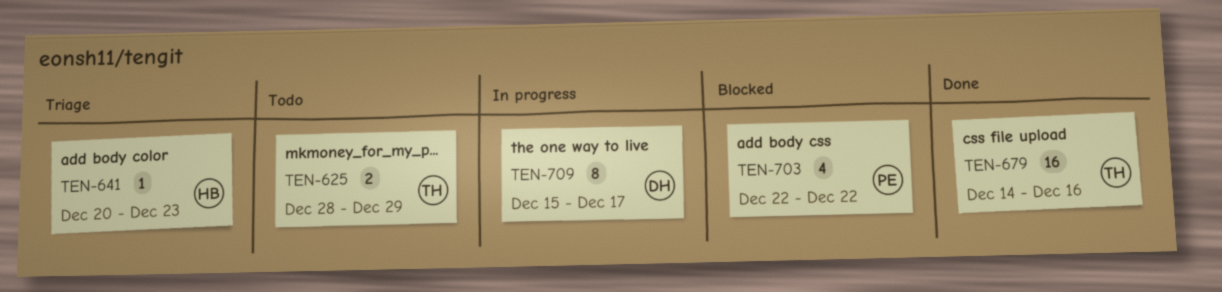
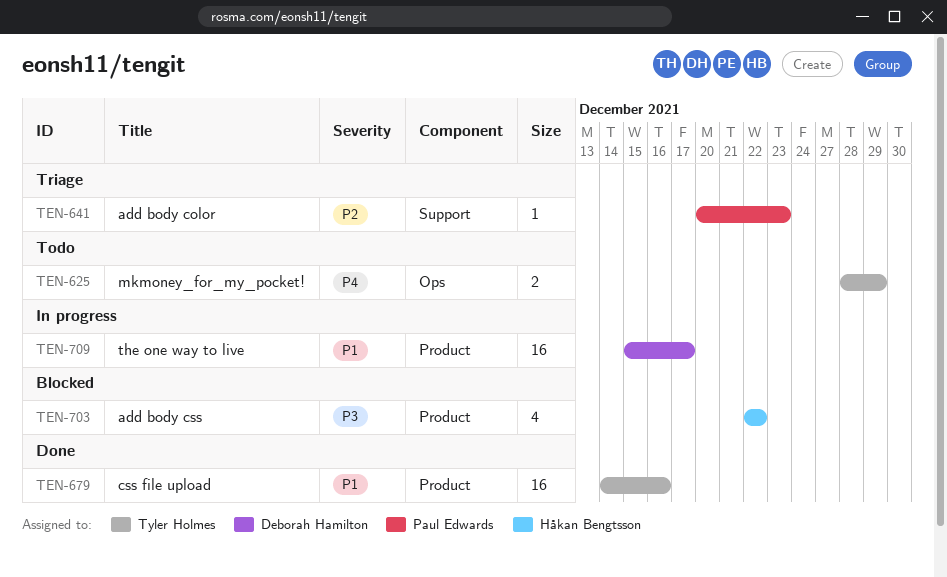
TEN-641, owner: Håkan Bengtsson -> Paul Edwards
TEN-703, owner: Paul Edwards -> Håkan Bengtsson
TEN-709, estimate: 8 -> 16

